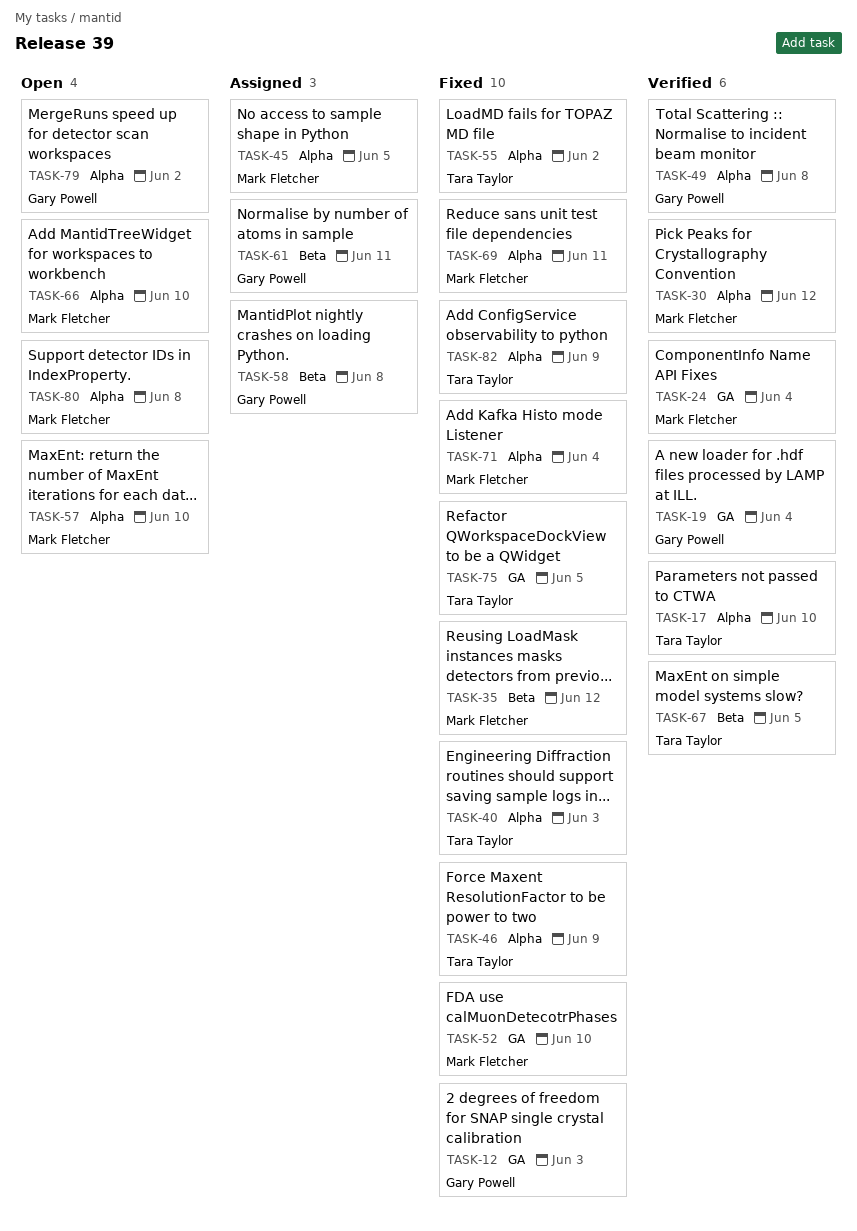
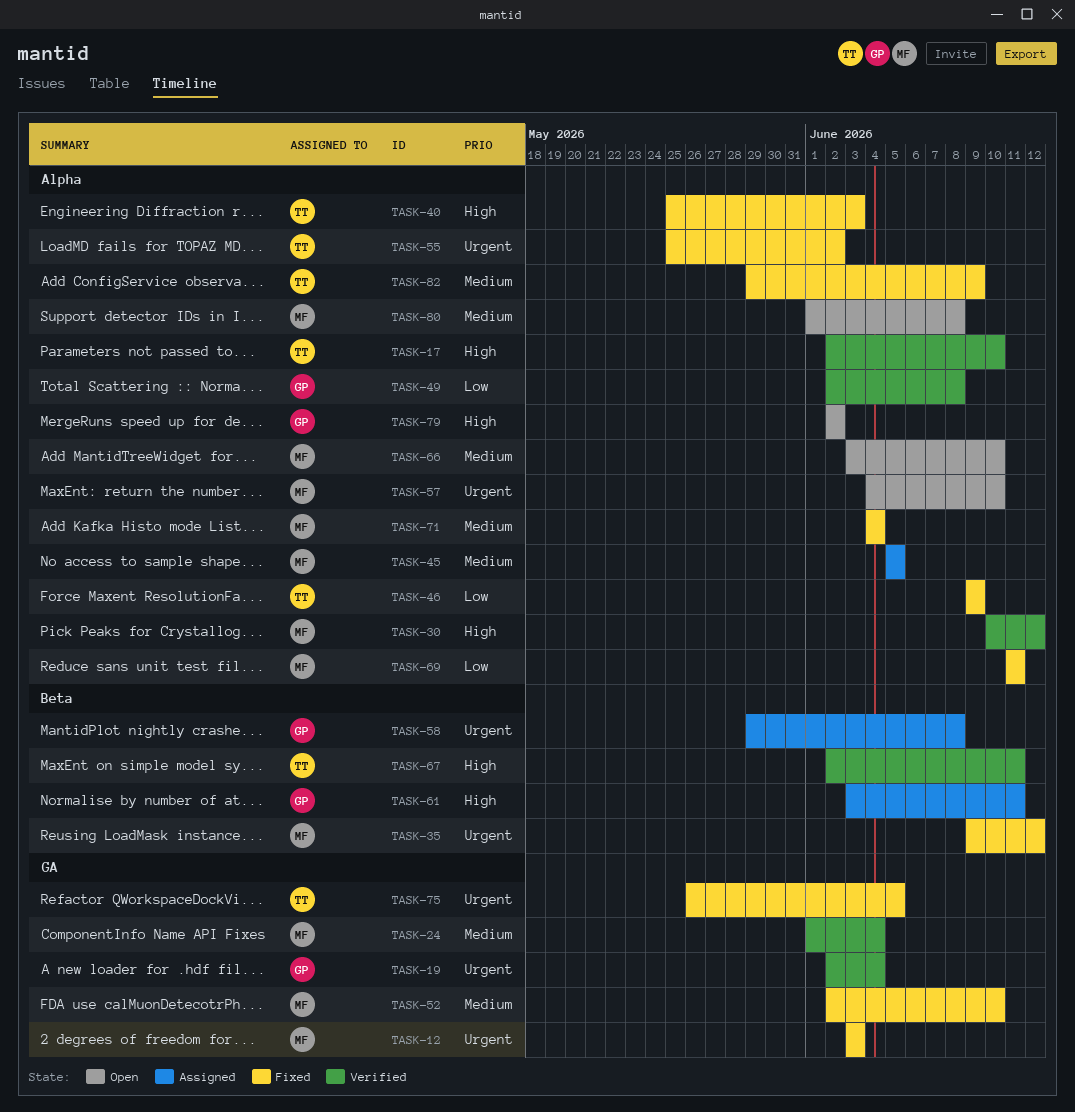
TASK-12, owner: Gary Powell -> Mark Fletcher
TASK-67, due: Jun 5 -> Jun 11

